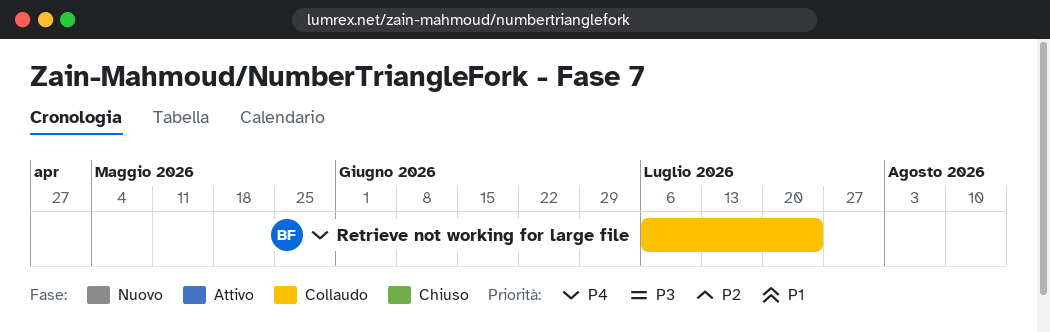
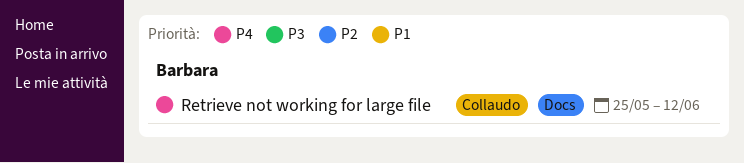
Retrieve not working for large file, start: Jul 6 -> May 25
Retrieve not working for large file, due: Jul 24 -> Jun 12

